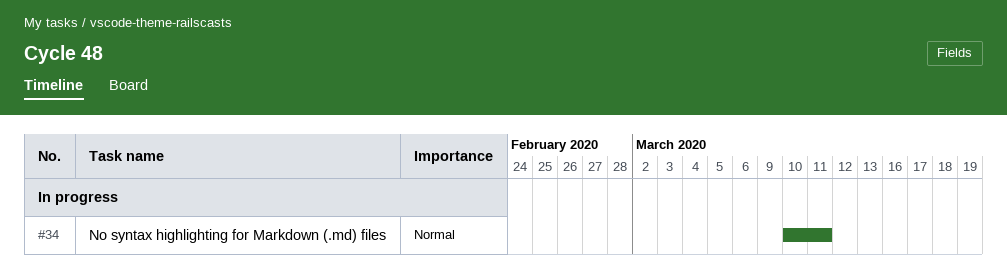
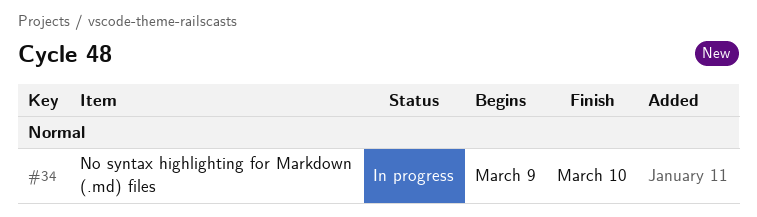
#34, start: Mar 10 -> Mar 9
#34, due: Mar 11 -> Mar 10

